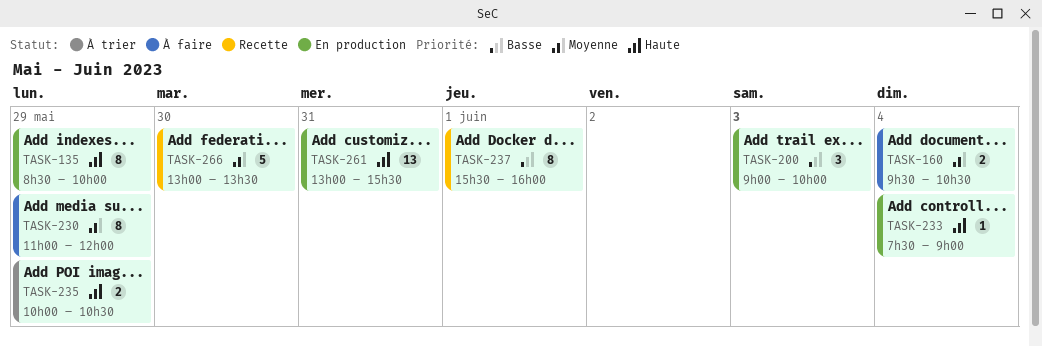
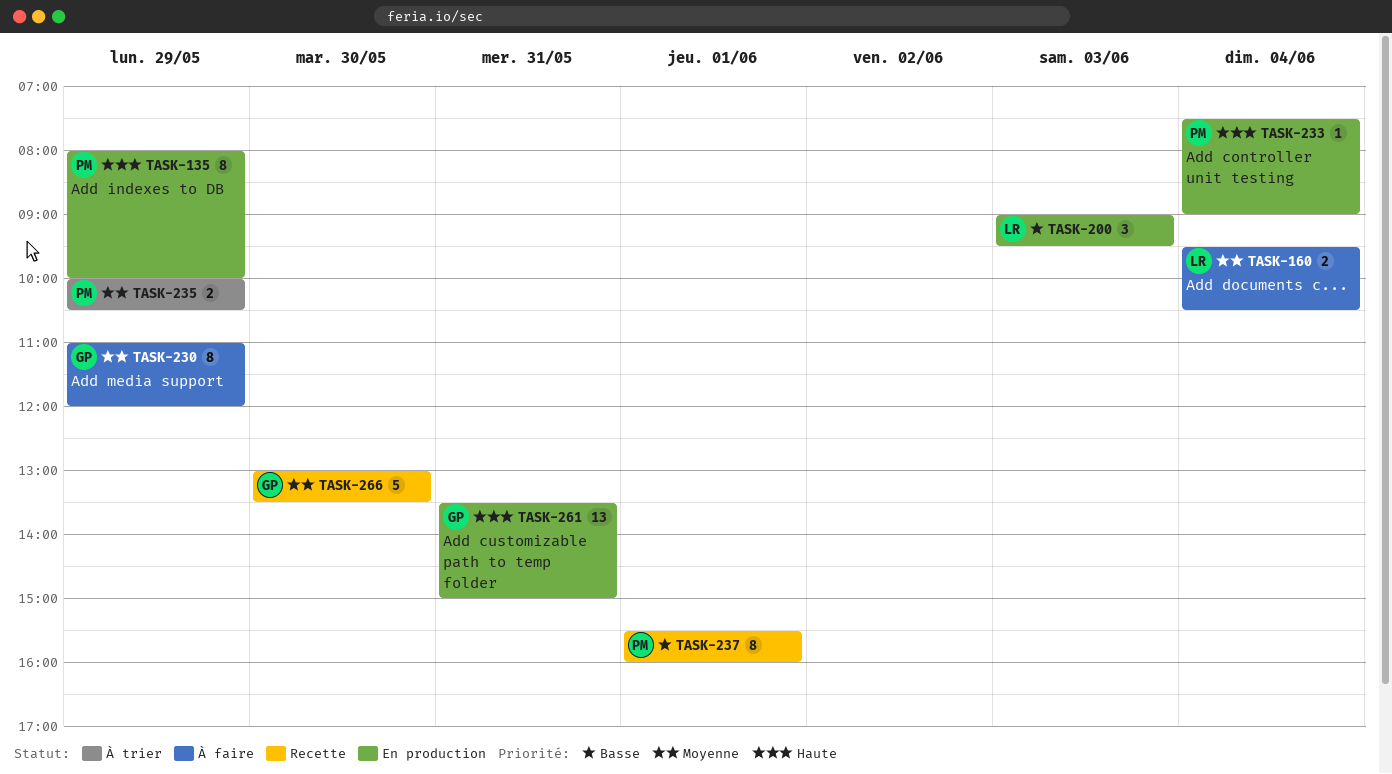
TASK-135, begins: 08:30 -> 08:00
TASK-200, ends: 10:00 -> 09:30
TASK-235, priority: Haute -> Moyenne
TASK-261, begins: 13:00 -> 13:30
TASK-261, ends: 15:30 -> 15:00

